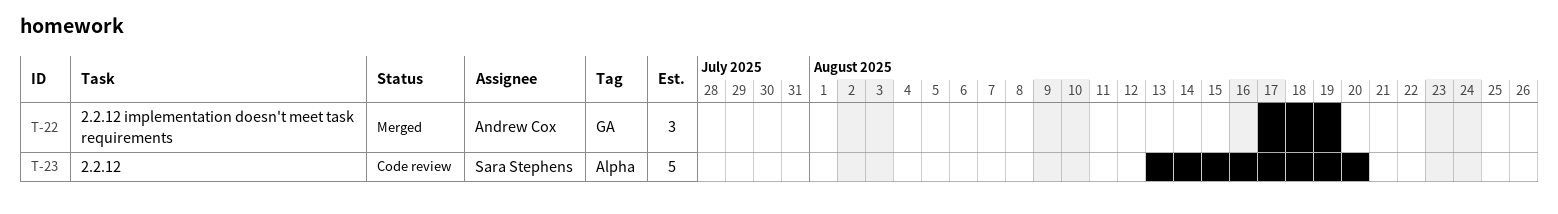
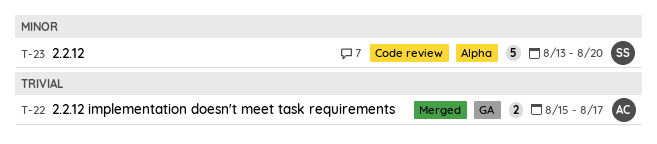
T-22, estimate: 3 -> 2
T-22, start: Aug 17 -> Aug 15
T-22, due: Aug 19 -> Aug 17

